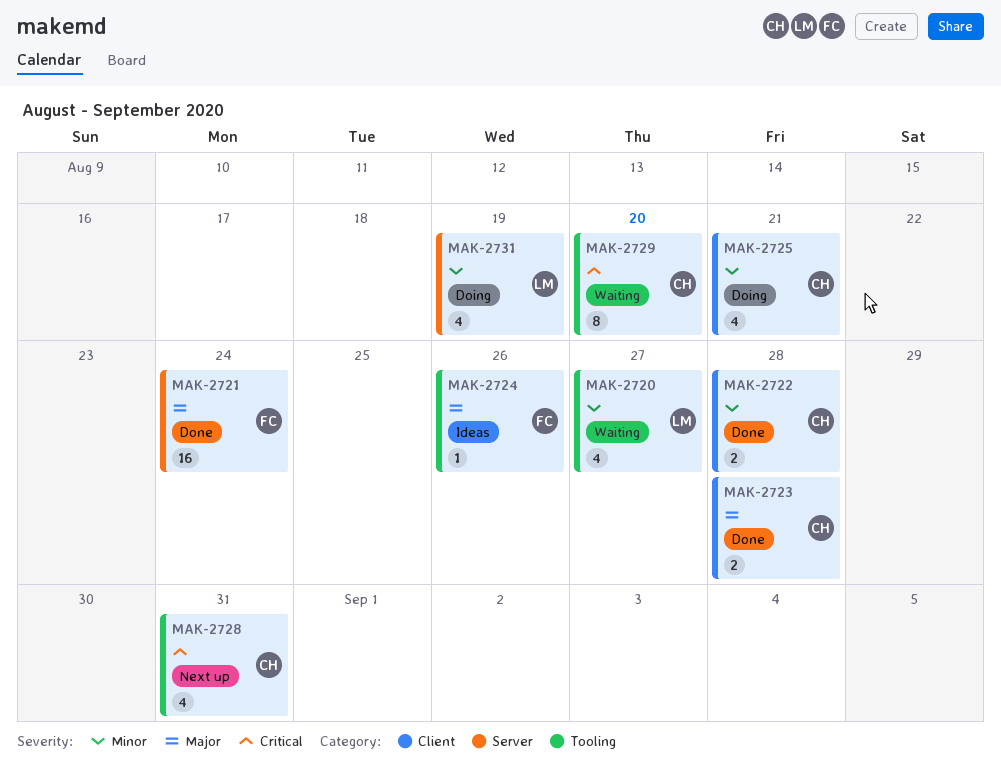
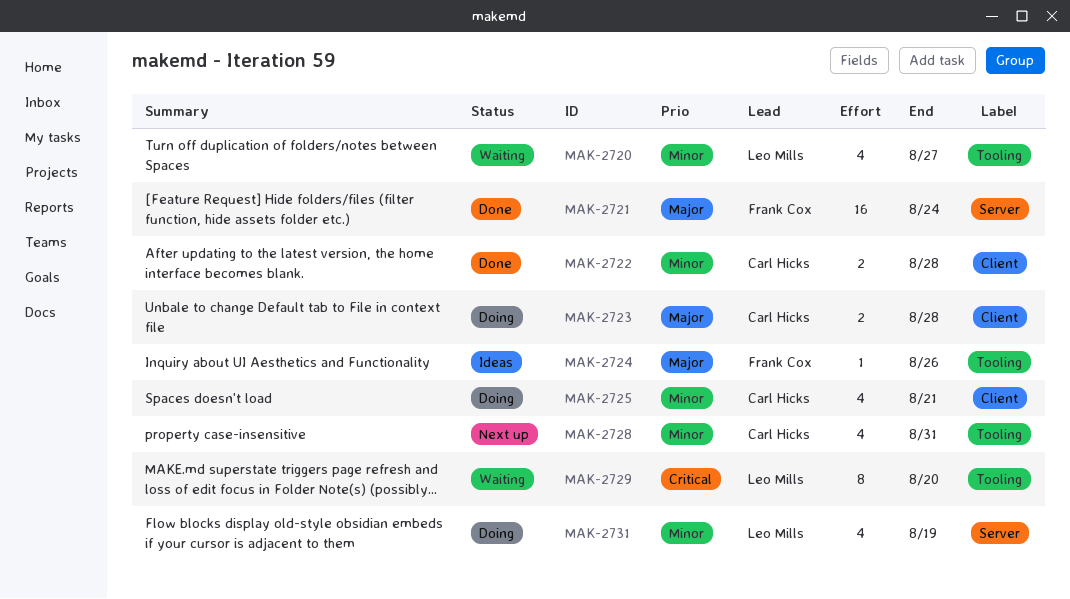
MAK-2723, status: Done -> Doing
MAK-2728, priority: Critical -> Minor
MAK-2729, owner: Carl Hicks -> Leo Mills

